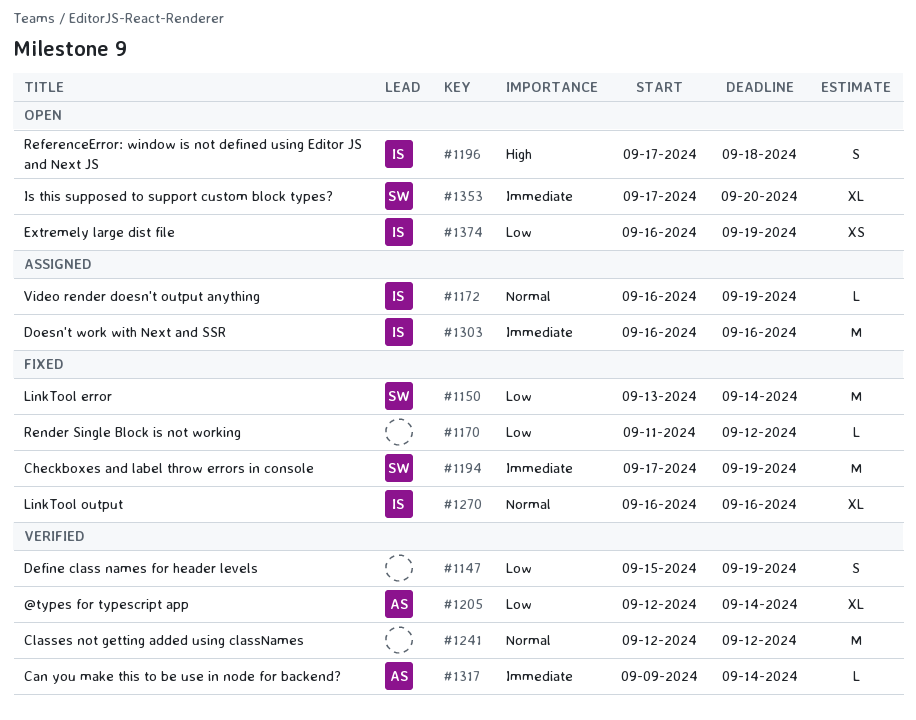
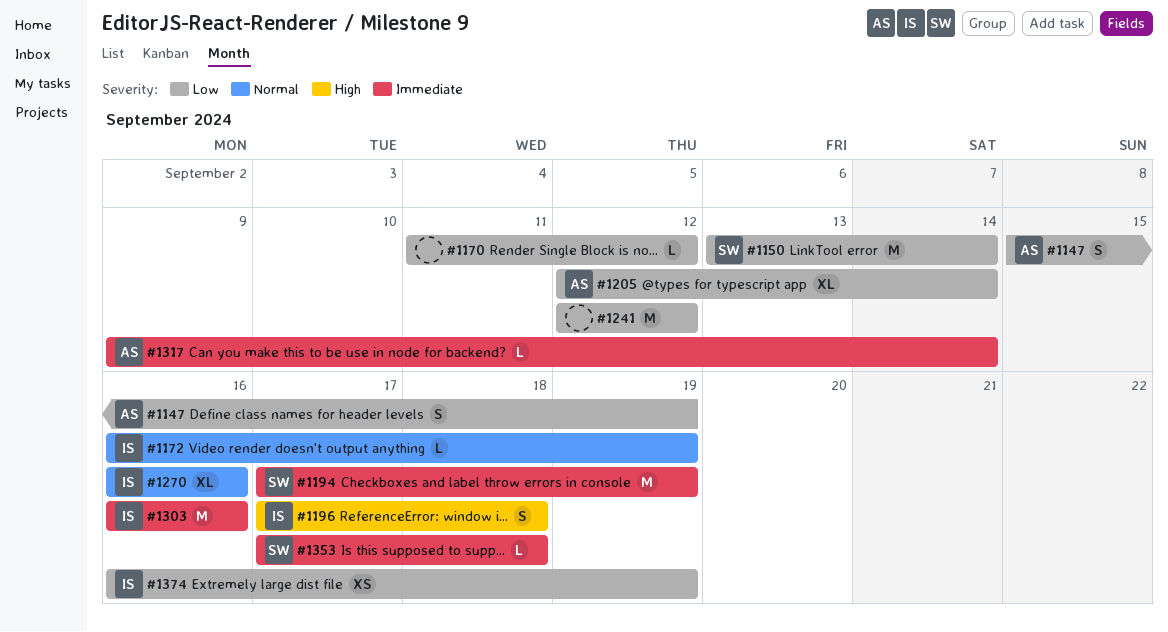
#1147, owner: none -> AS
#1241, priority: Normal -> Low
#1353, estimate: XL -> L
#1353, due: Sep 20 -> Sep 18

